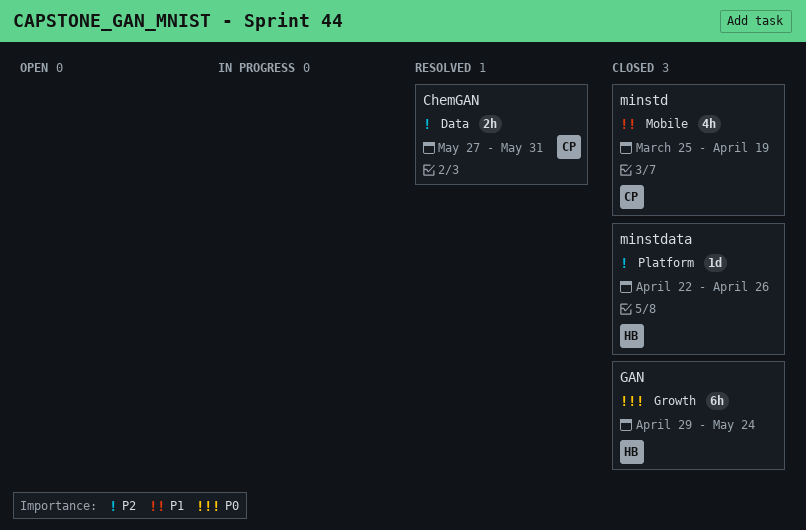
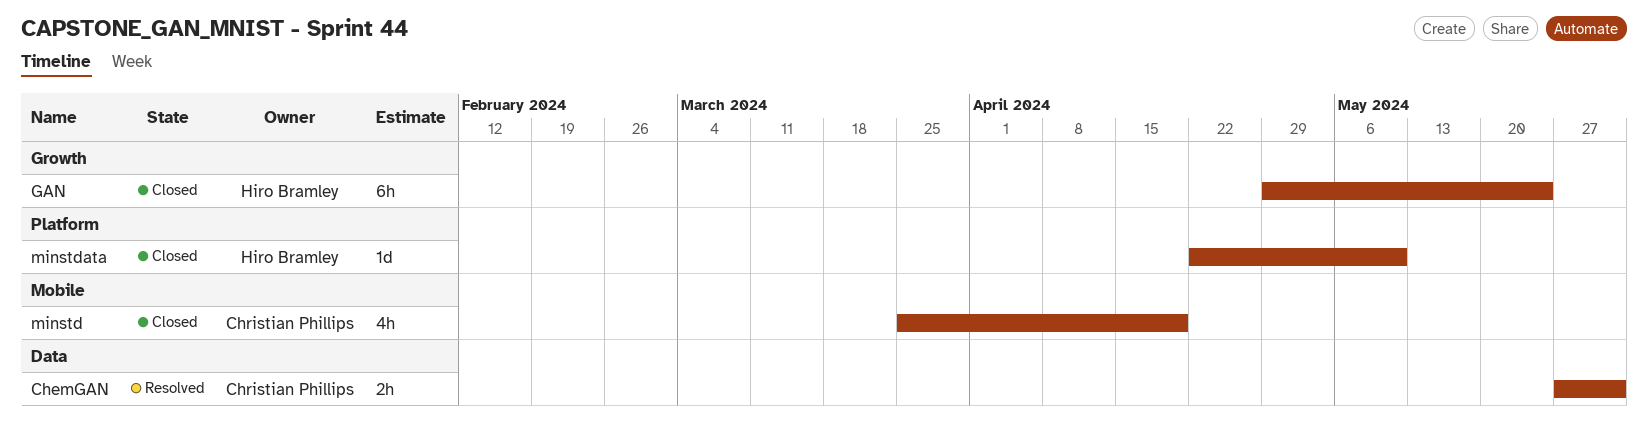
minstdata, due: Apr 26 -> May 10

